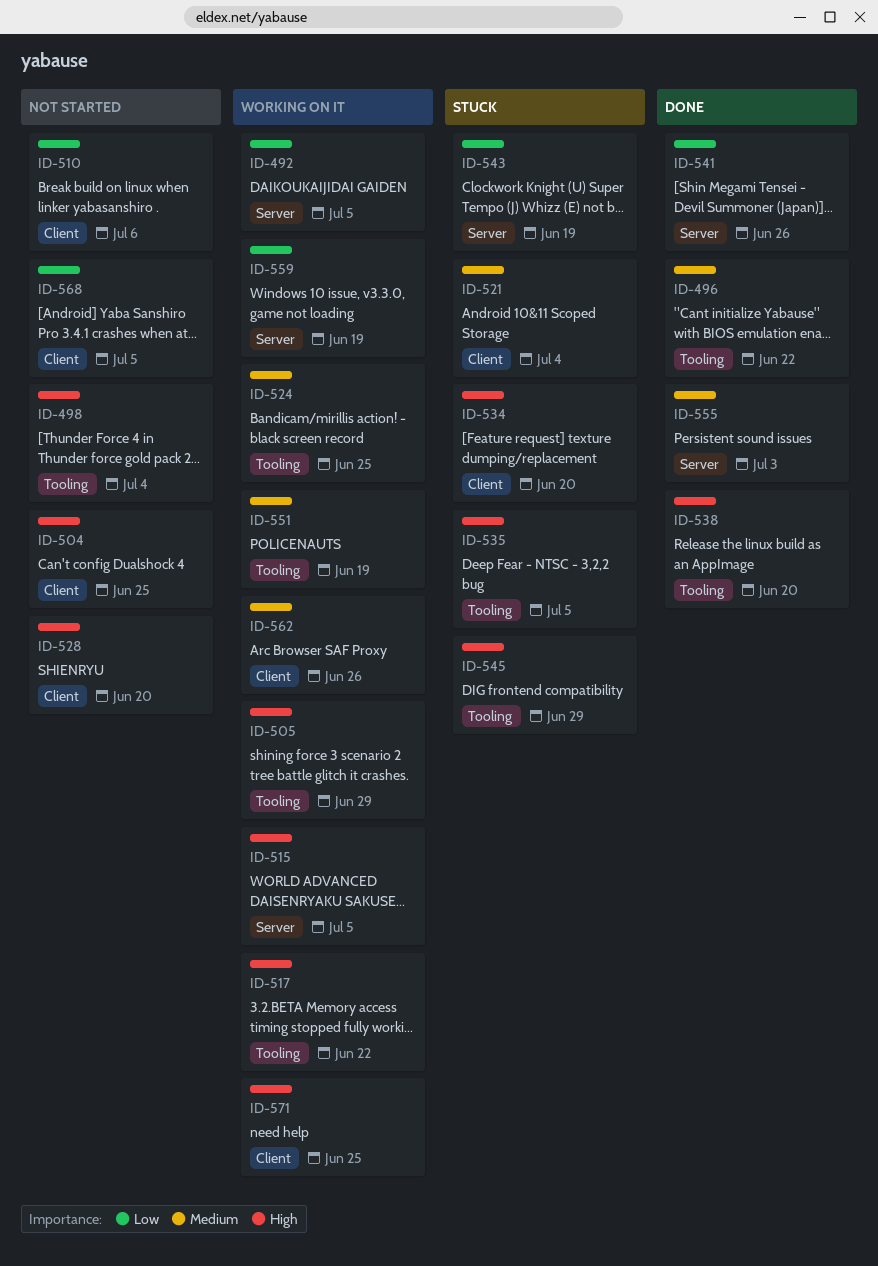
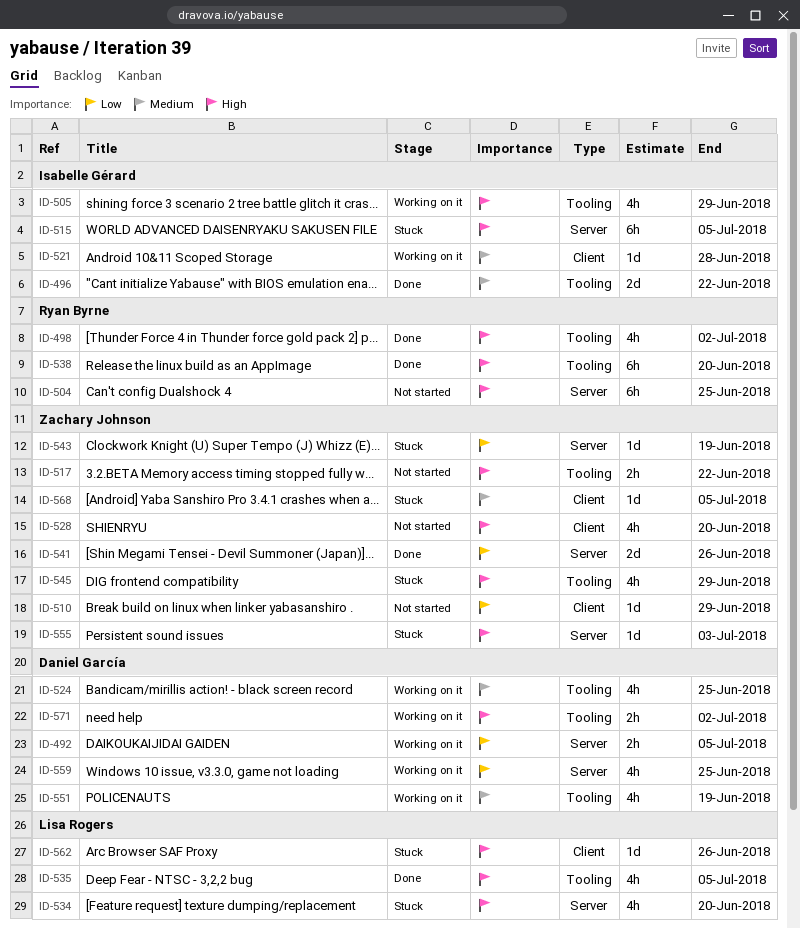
ID-498, status: Not started -> Done
ID-498, due: Jul 4 -> Jul 2
ID-504, label: Client -> Server
ID-510, due: Jul 6 -> Jun 29
ID-515, status: Working on it -> Stuck
ID-517, status: Working on it -> Not started
ID-521, status: Stuck -> Working on it
ID-521, due: Jul 4 -> Jun 28
ID-534, label: Client -> Server
ID-535, status: Stuck -> Done
ID-555, status: Done -> Stuck
ID-555, priority: Medium -> High
ID-559, due: Jun 19 -> Jun 25
ID-562, status: Working on it -> Stuck
ID-562, priority: Medium -> High
ID-568, status: Not started -> Stuck
ID-568, priority: Low -> Medium
ID-571, label: Client -> Tooling
ID-571, due: Jun 25 -> Jul 2

